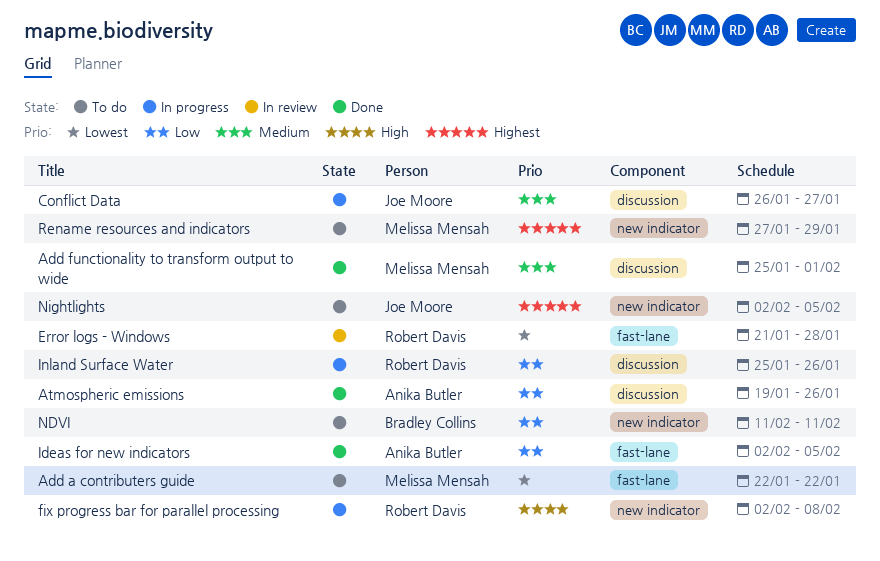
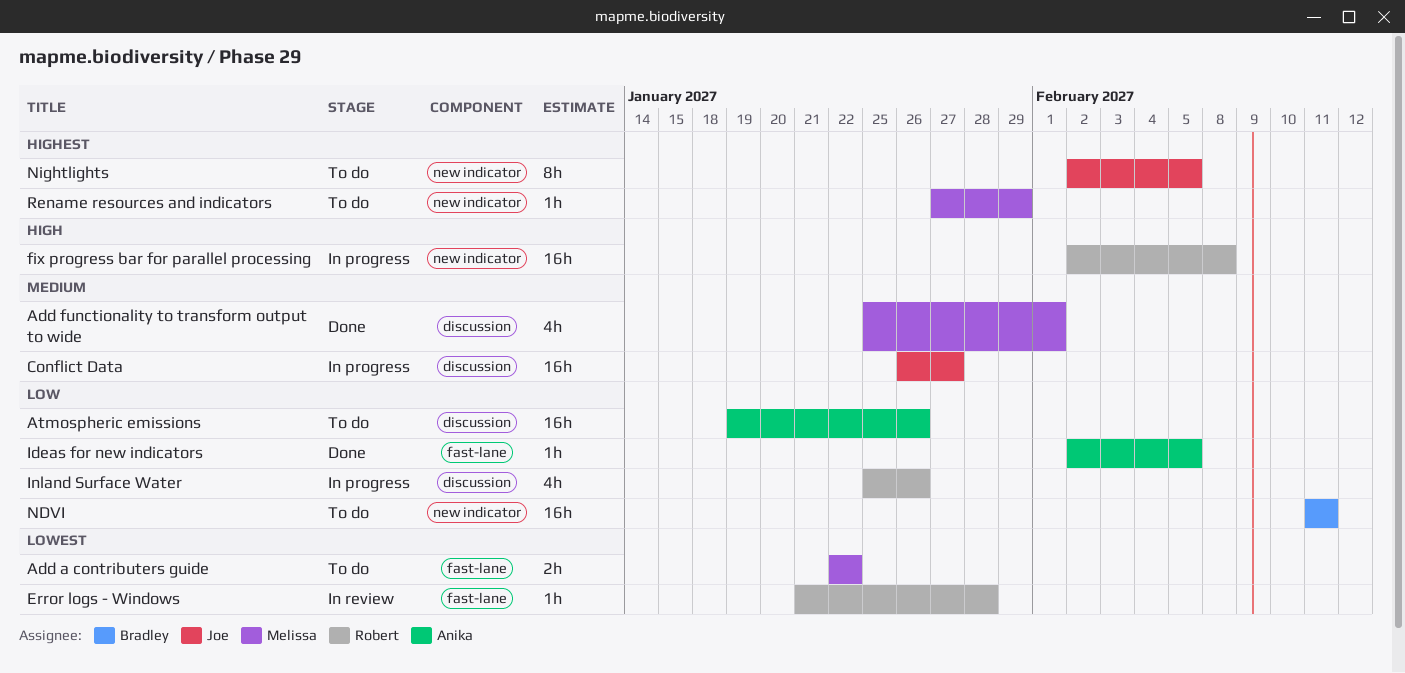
Atmospheric emissions, status: Done -> To do

